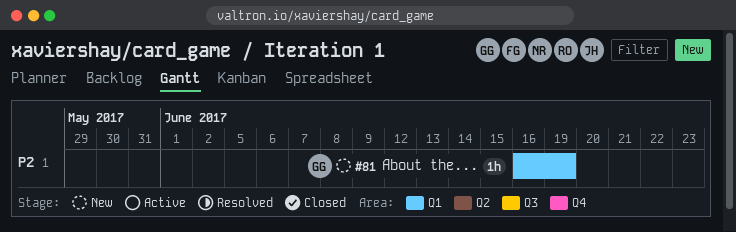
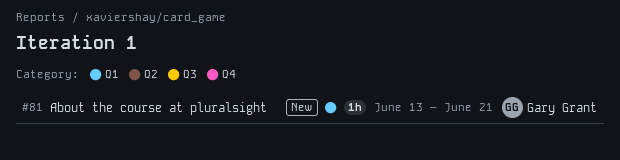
#81, start: Jun 16 -> Jun 13
#81, due: Jun 19 -> Jun 21

